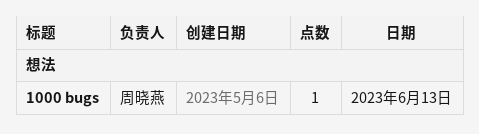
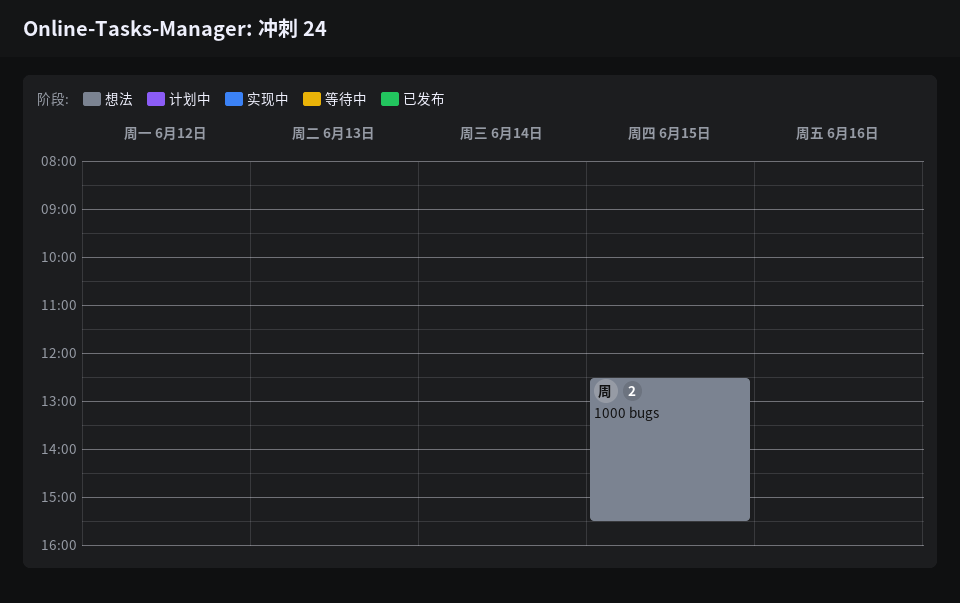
1000 bugs, estimate: 1 -> 2
1000 bugs, day: Jun 13 -> Jun 15

